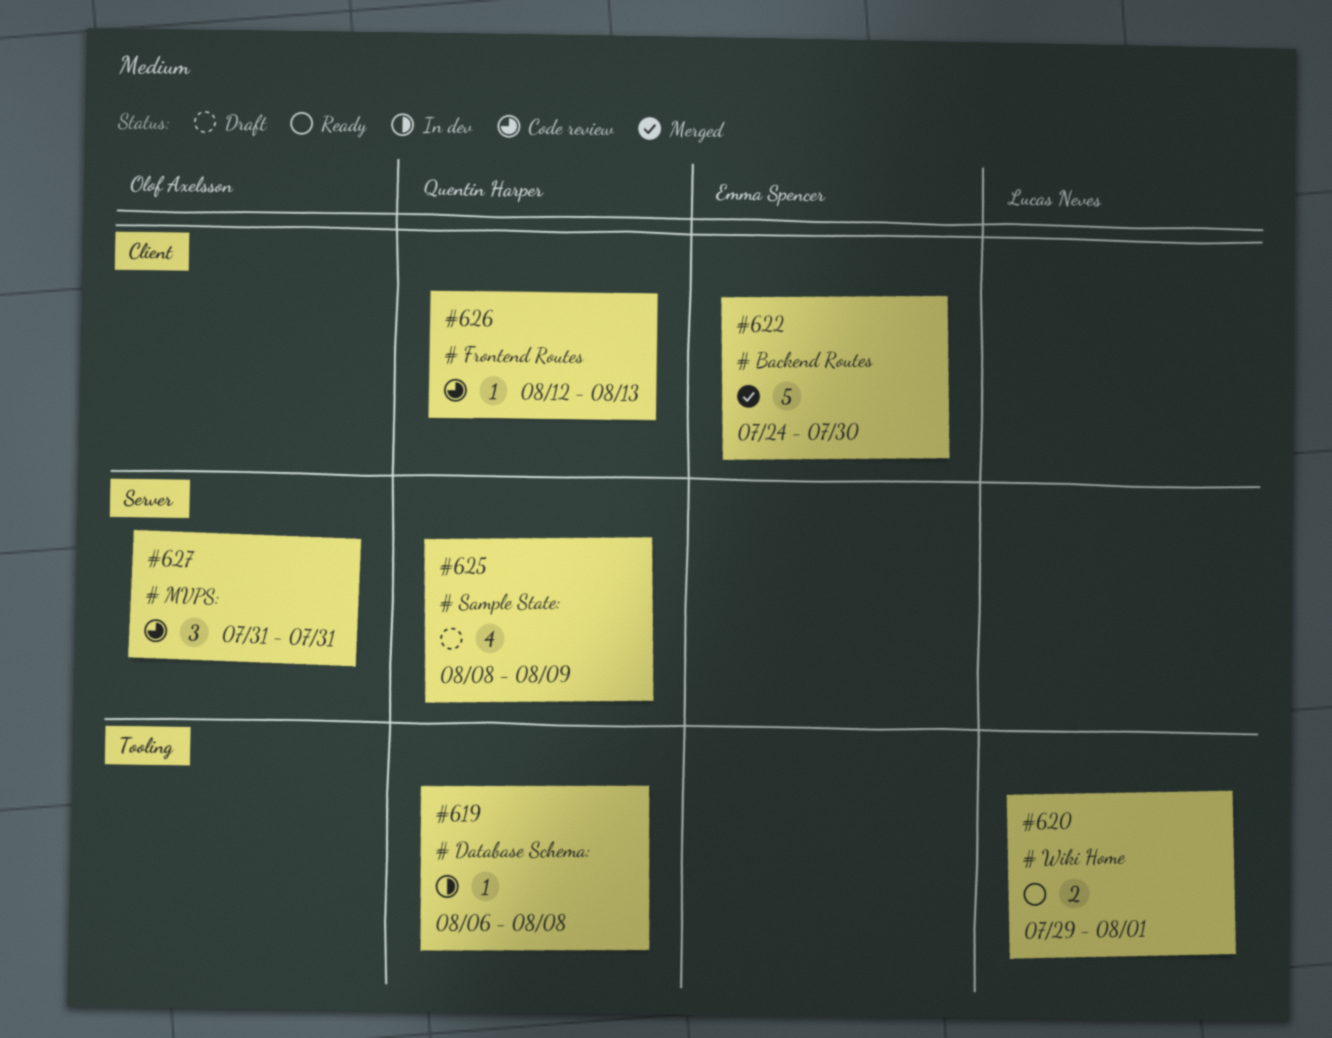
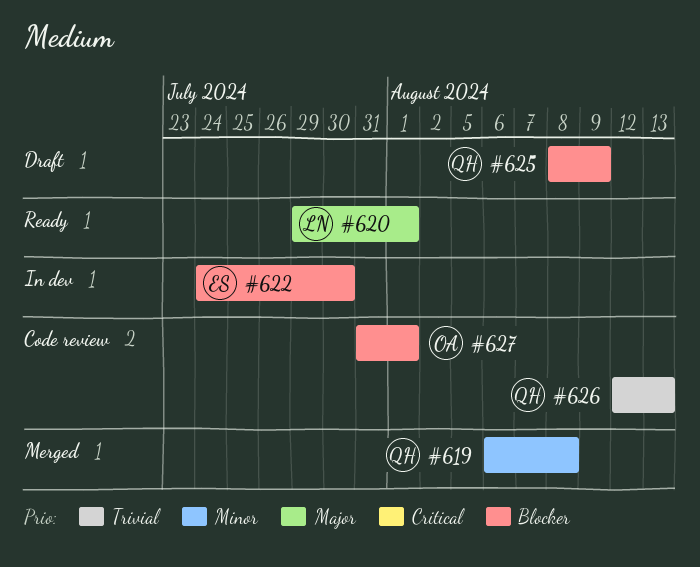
#619, status: In dev -> Merged
#622, status: Merged -> In dev
#627, due: Jul 31 -> Aug 1

